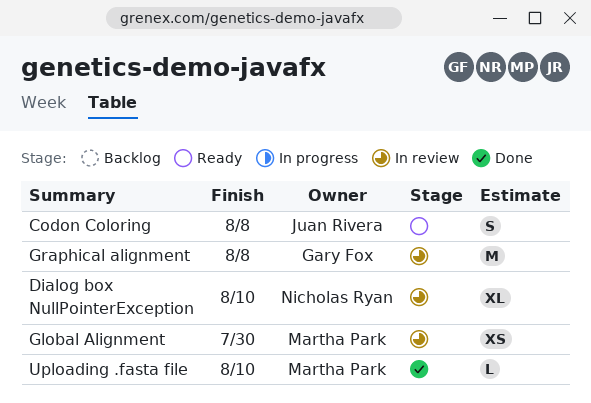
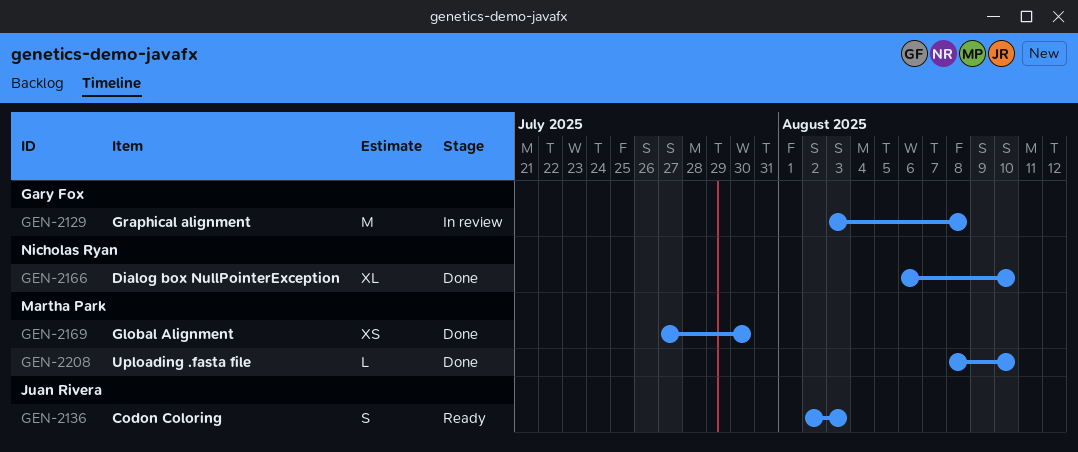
Codon Coloring, due: Aug 8 -> Aug 3
Dialog box NullPointerException, status: In review -> Done
Global Alignment, status: In review -> Done

